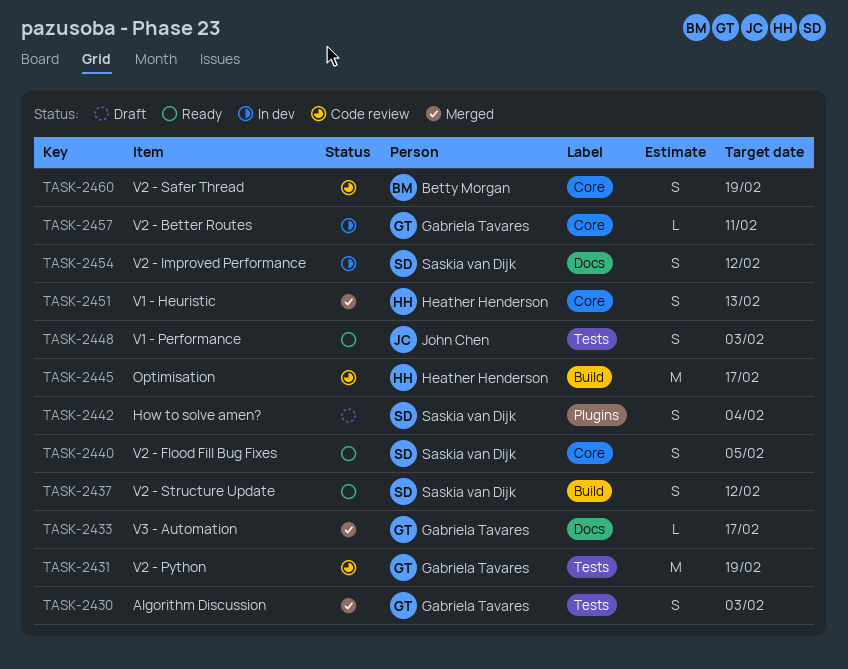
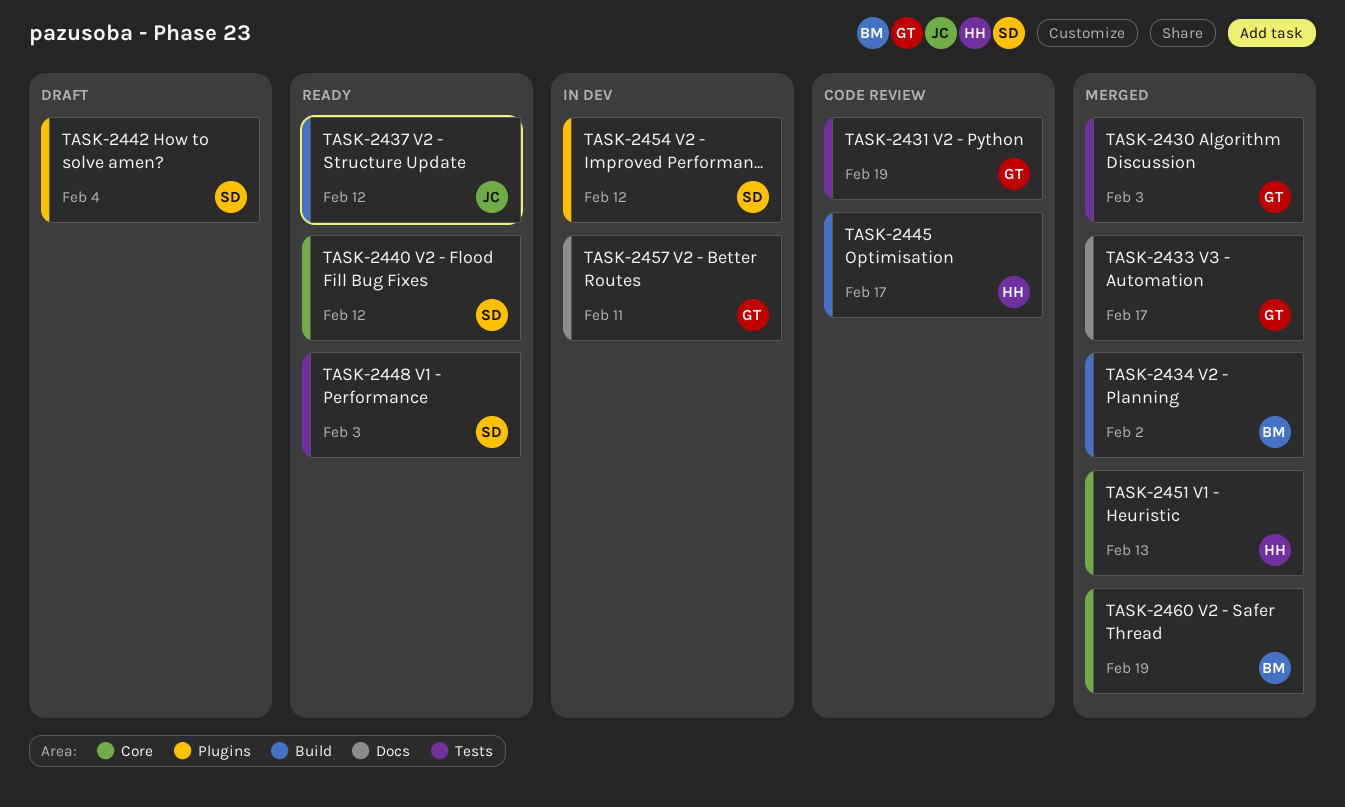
TASK-2434: none -> present
TASK-2437, owner: Saskia van Dijk -> John Chen
TASK-2440, due: Feb 5 -> Feb 12
TASK-2448, owner: John Chen -> Saskia van Dijk
TASK-2454, label: Docs -> Plugins
TASK-2457, label: Core -> Docs
TASK-2460, status: Code review -> Merged

